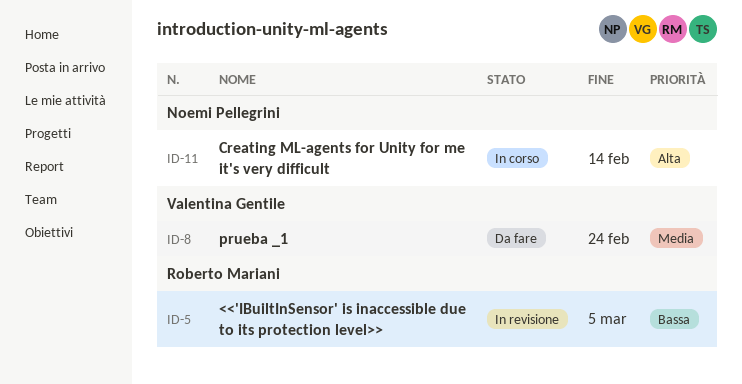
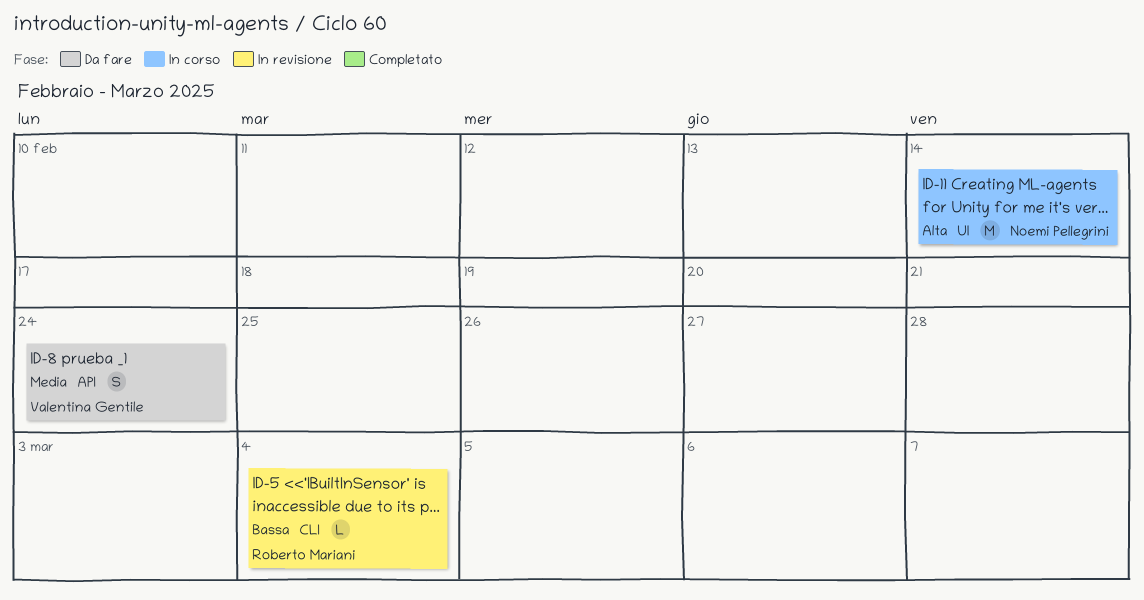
ID-5, due: Mar 5 -> Mar 4

